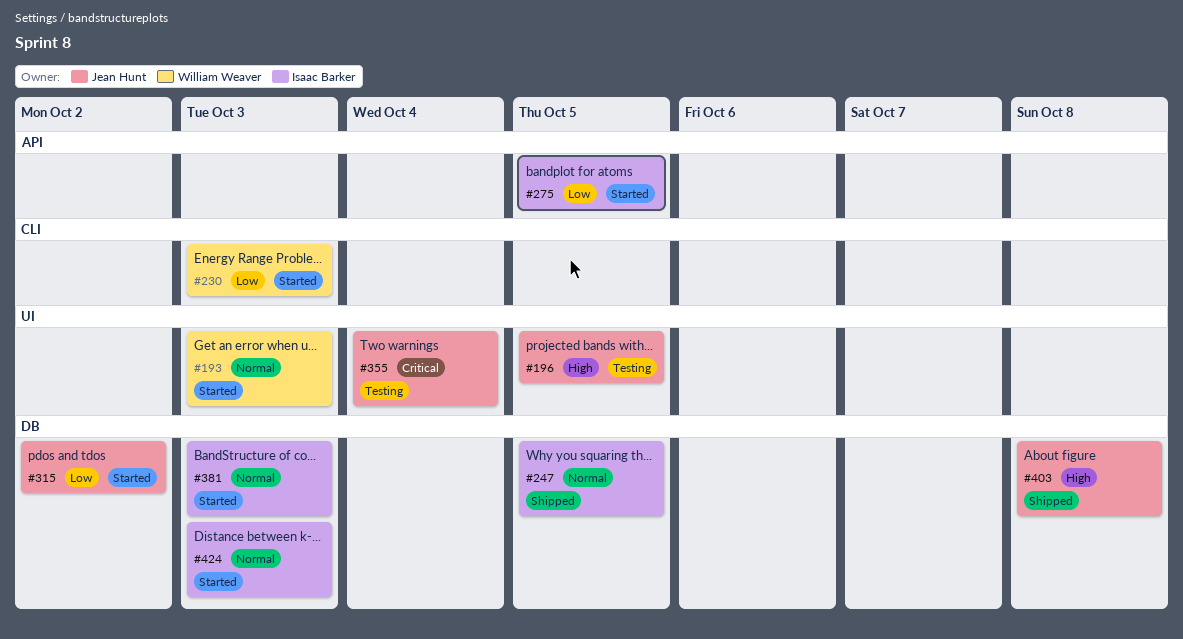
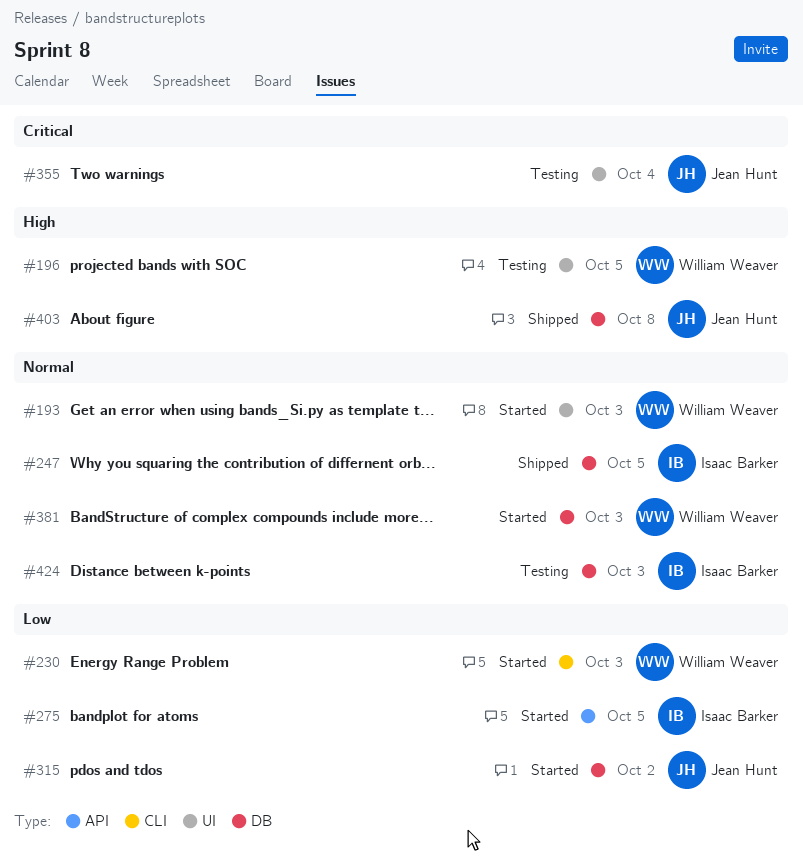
#196, owner: Jean Hunt -> William Weaver
#381, owner: Isaac Barker -> William Weaver
#424, status: Started -> Testing

